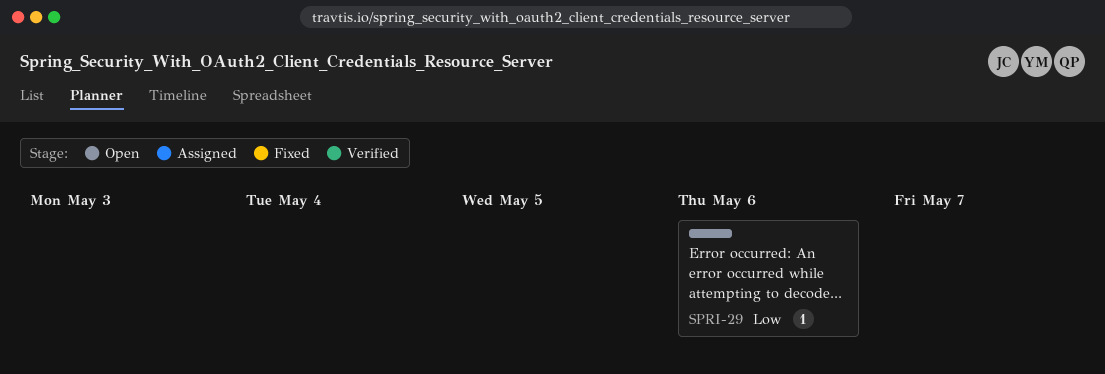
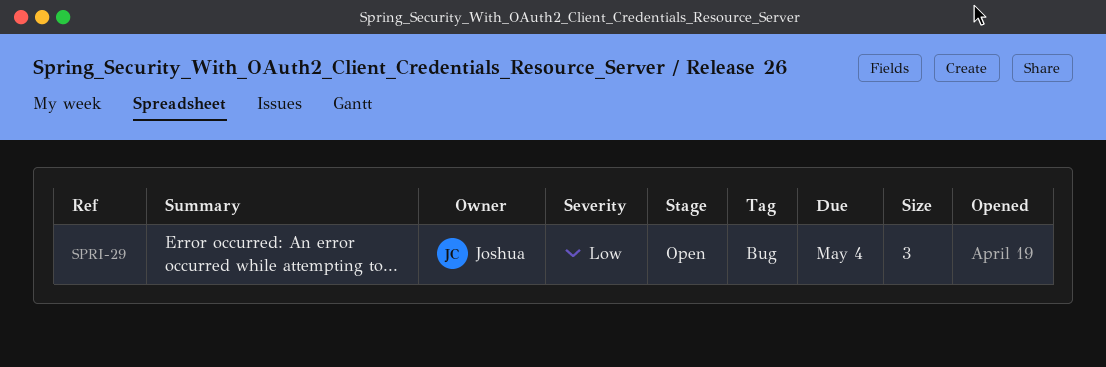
SPRI-29, estimate: 1 -> 3
SPRI-29, due: May 6 -> May 4

